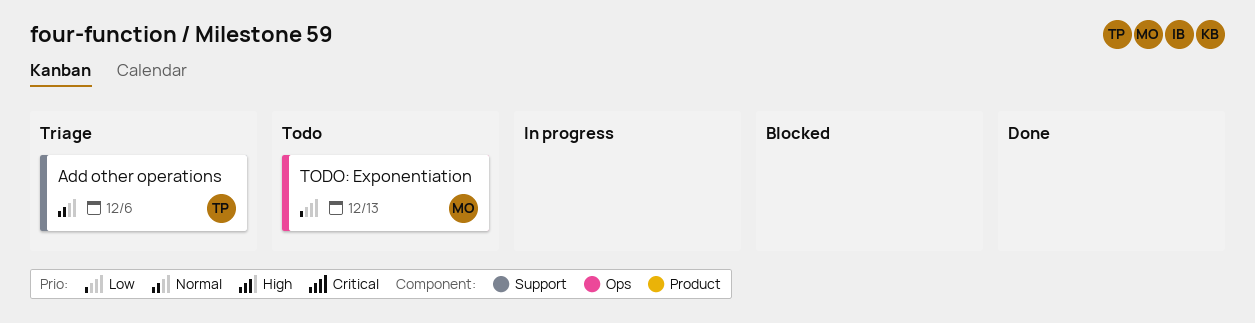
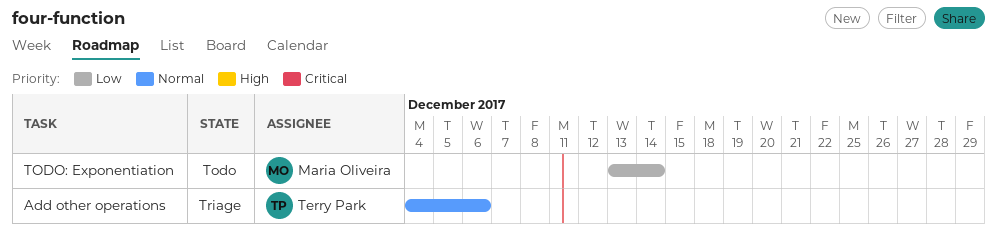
TODO: Exponentiation, due: Dec 13 -> Dec 14

